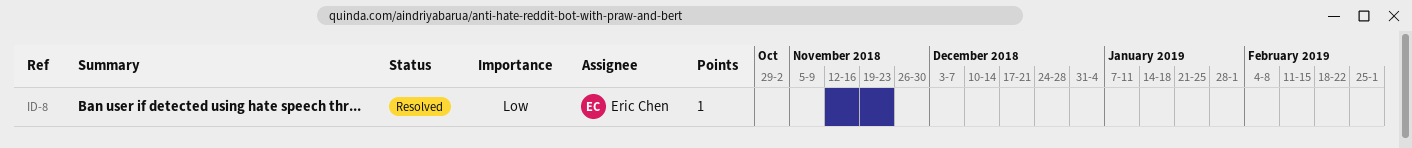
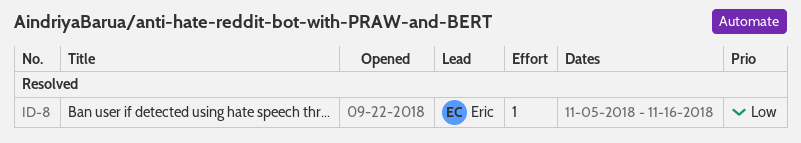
ID-8, start: Nov 12 -> Nov 5
ID-8, due: Nov 23 -> Nov 16

